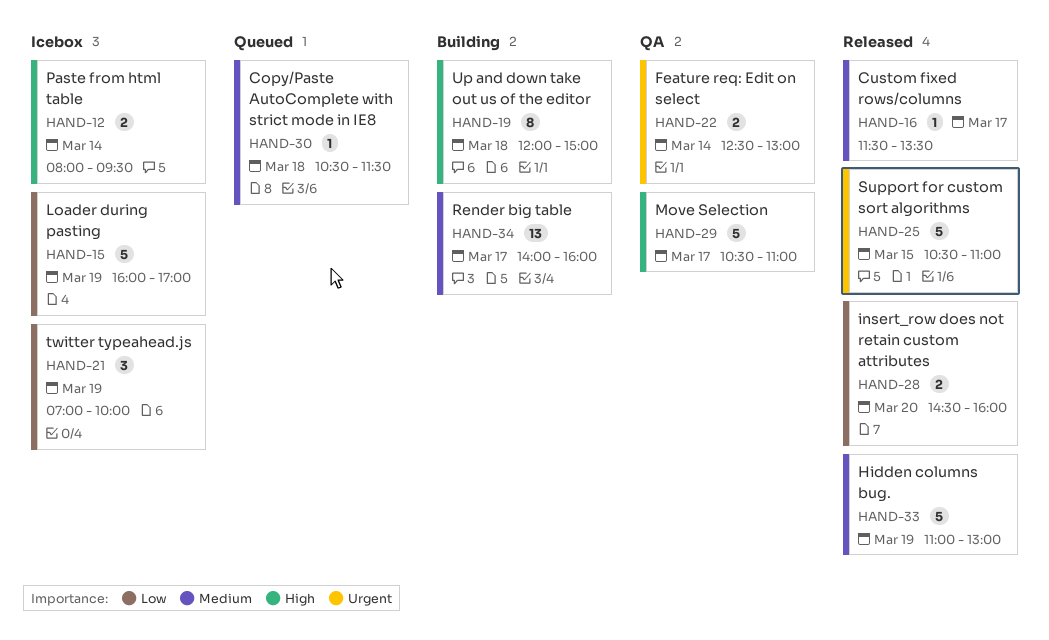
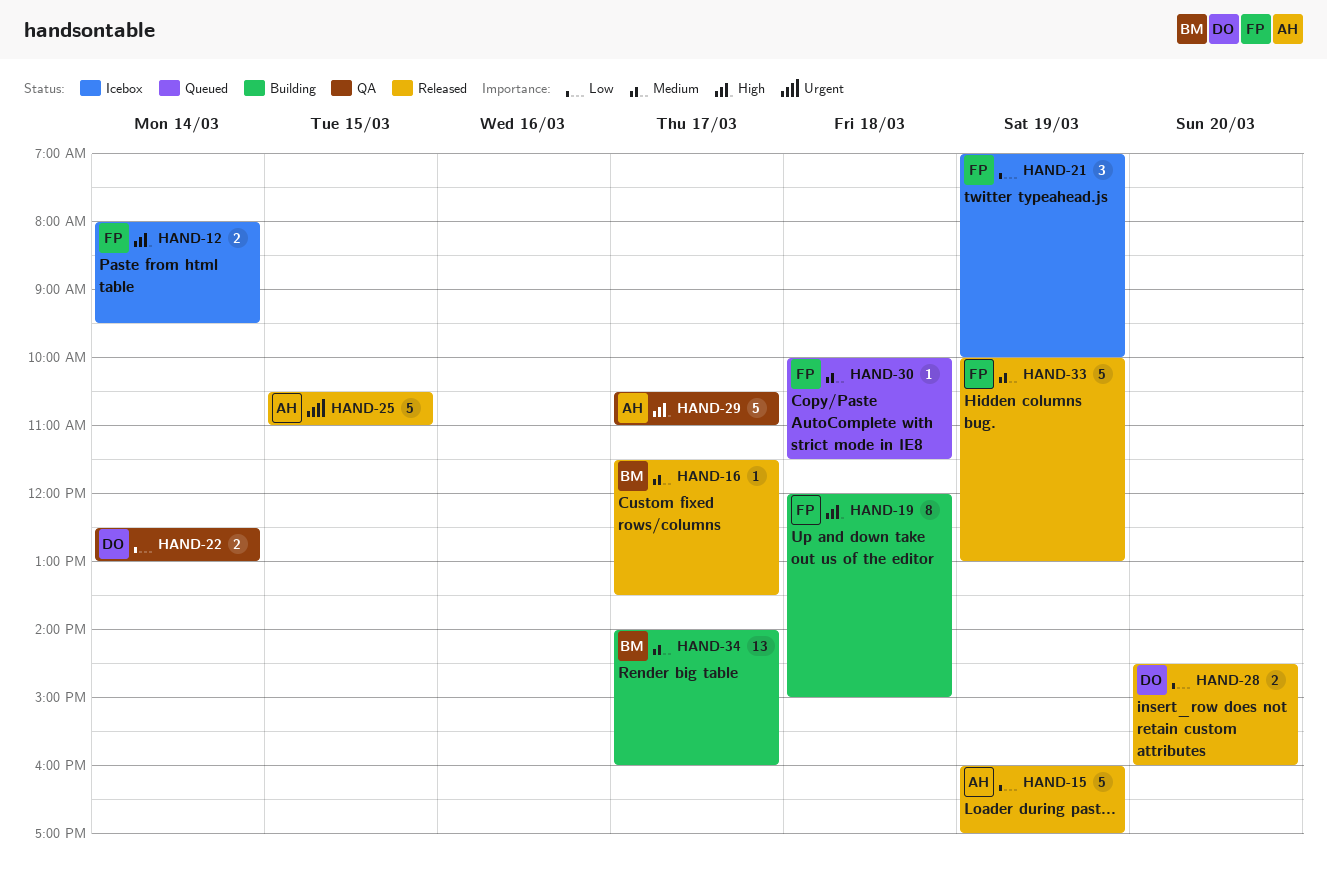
HAND-15, status: Icebox -> Released
HAND-22, priority: Urgent -> Low
HAND-30, begins: 10:30 -> 10:00
HAND-33, begins: 11:00 -> 10:00

